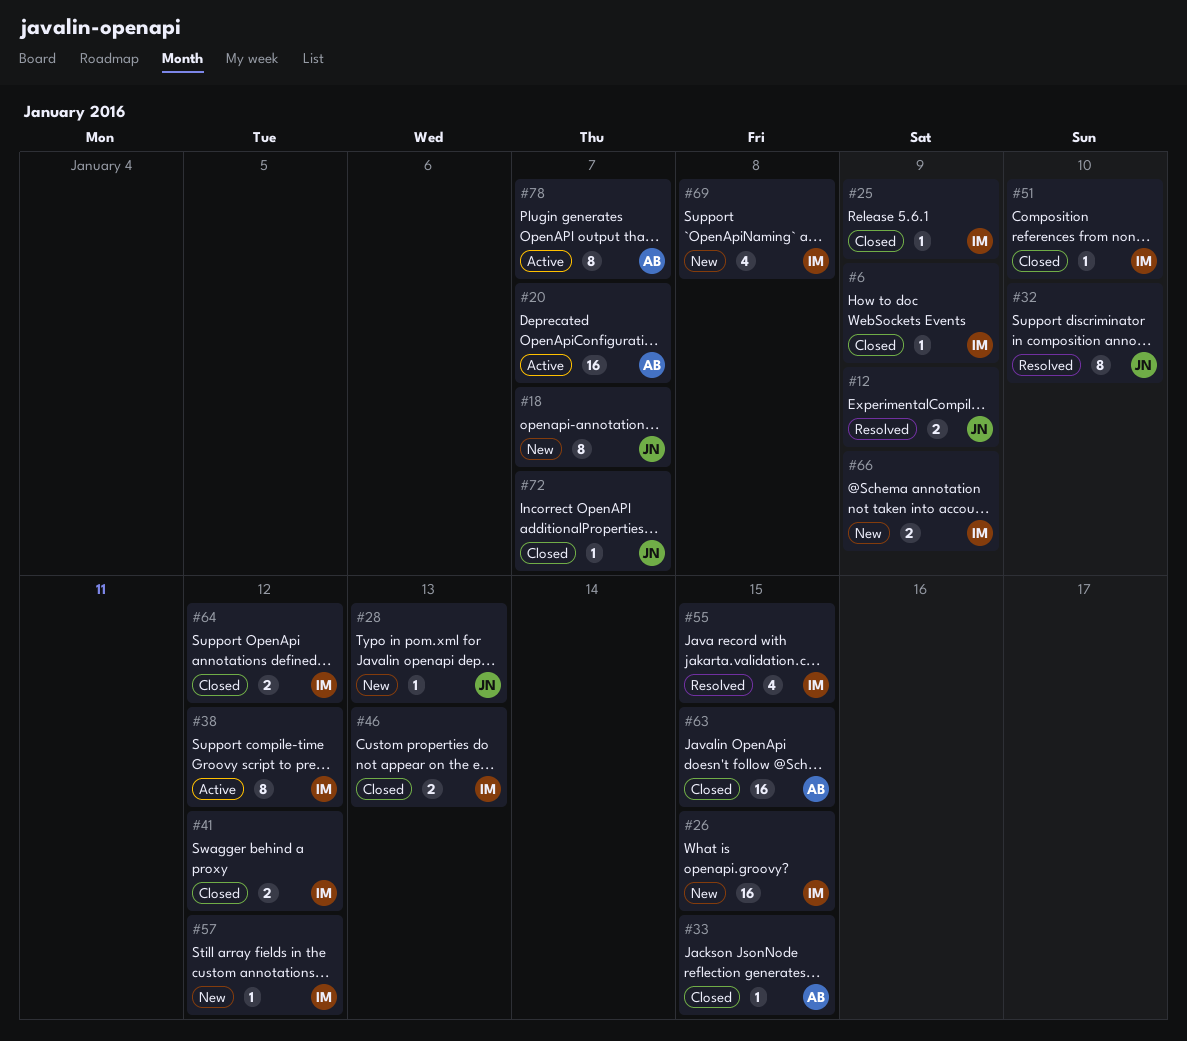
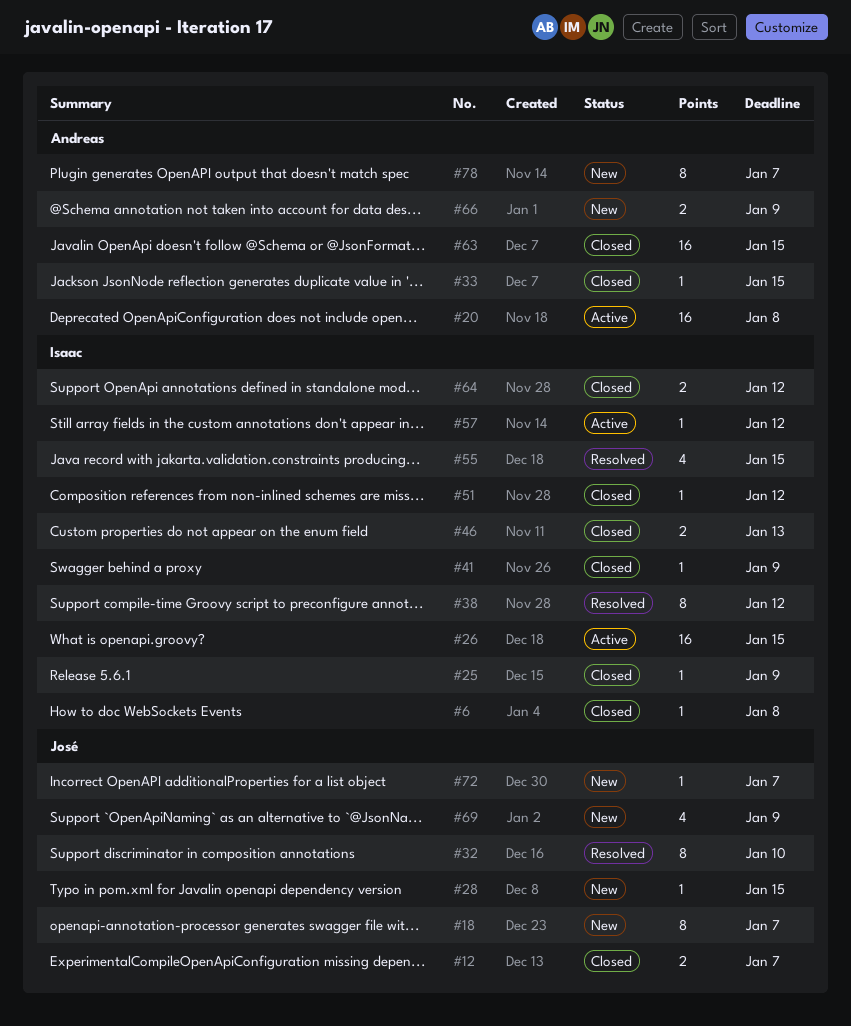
#6, due: Jan 9 -> Jan 8
#12, status: Resolved -> Closed
#12, due: Jan 9 -> Jan 7
#20, due: Jan 7 -> Jan 8
#26, status: New -> Active
#28, due: Jan 13 -> Jan 15
#38, status: Active -> Resolved
#41, estimate: 2 -> 1
#41, due: Jan 12 -> Jan 9
#51, due: Jan 10 -> Jan 12
#57, status: New -> Active
#66, owner: Isaac -> Andreas
#69, owner: Isaac -> José
#69, due: Jan 8 -> Jan 9
#72, status: Closed -> New
#78, status: Active -> New

